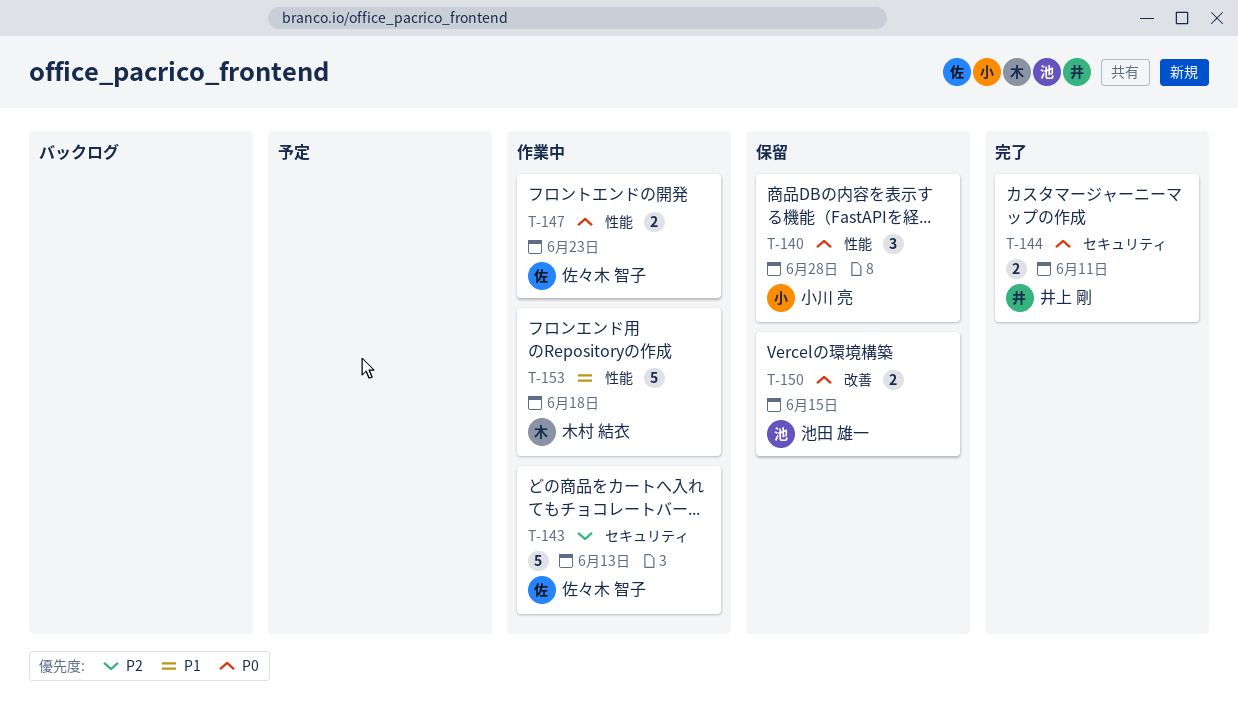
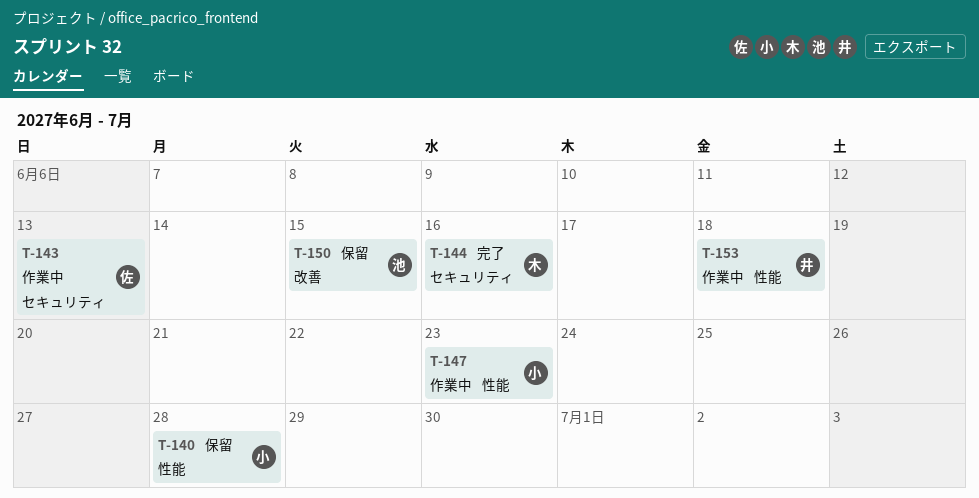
T-144, owner: 井上 剛 -> 木村 結衣
T-144, due: Jun 11 -> Jun 16
T-147, owner: 佐々木 智子 -> 小川 亮
T-153, owner: 木村 結衣 -> 井上 剛

